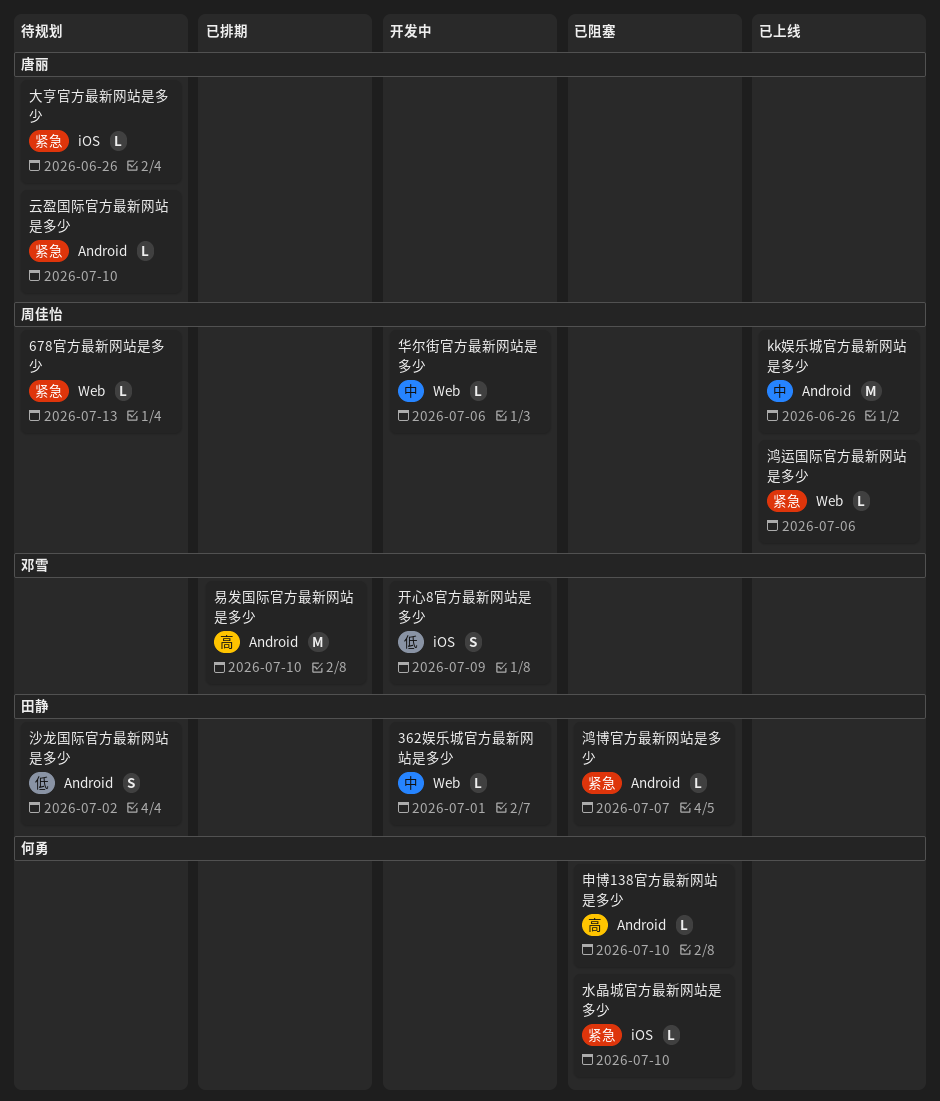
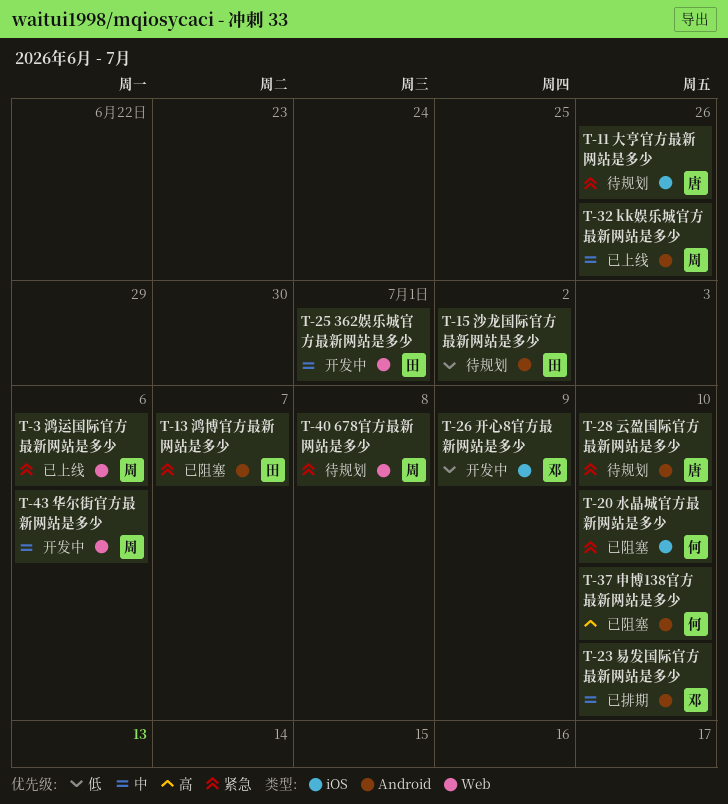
678官方最新网站是多少, due: Jul 13 -> Jul 8
易发国际官方最新网站是多少, priority: 高 -> 中

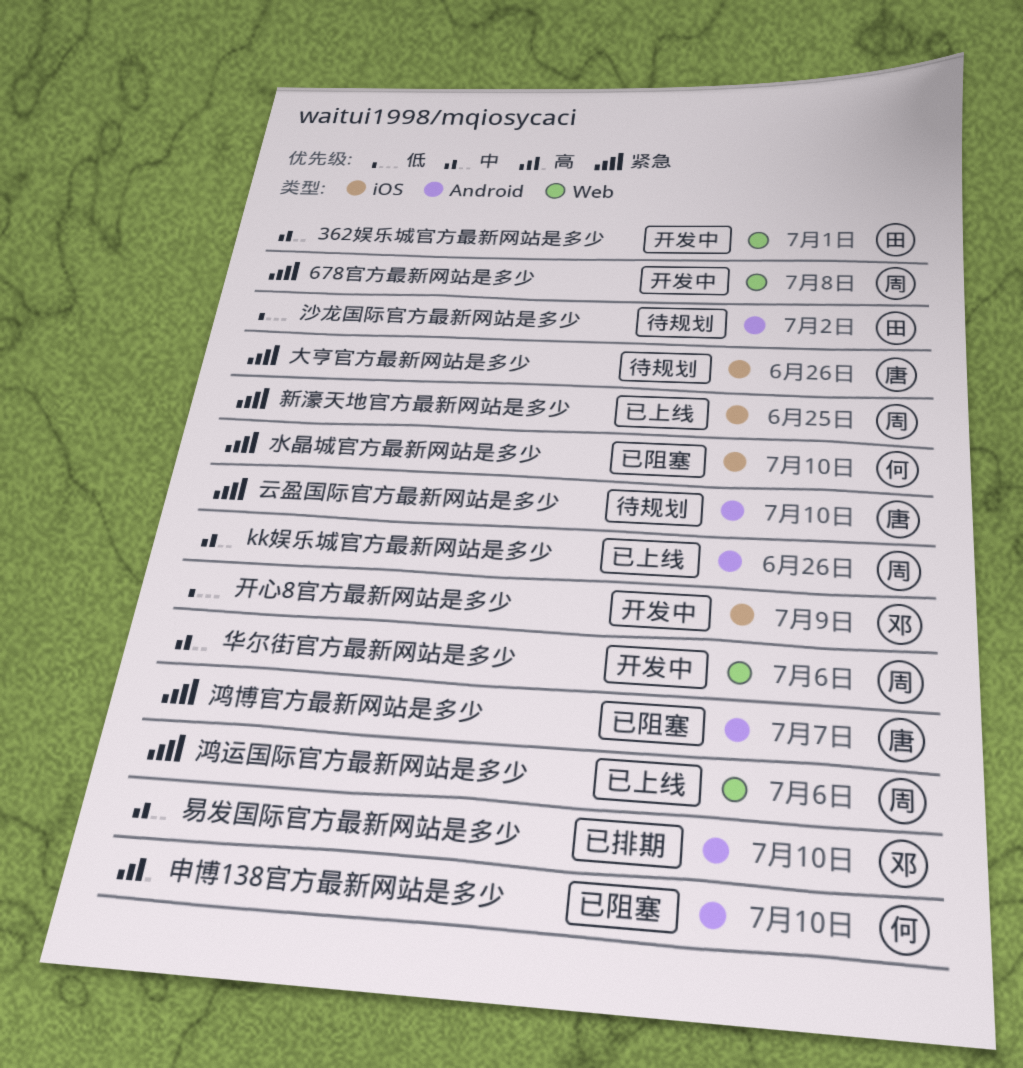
678官方最新网站是多少, status: 待规划 -> 开发中
新濠天地官方最新网站是多少: none -> present
鸿博官方最新网站是多少, owner: 田 -> 唐

